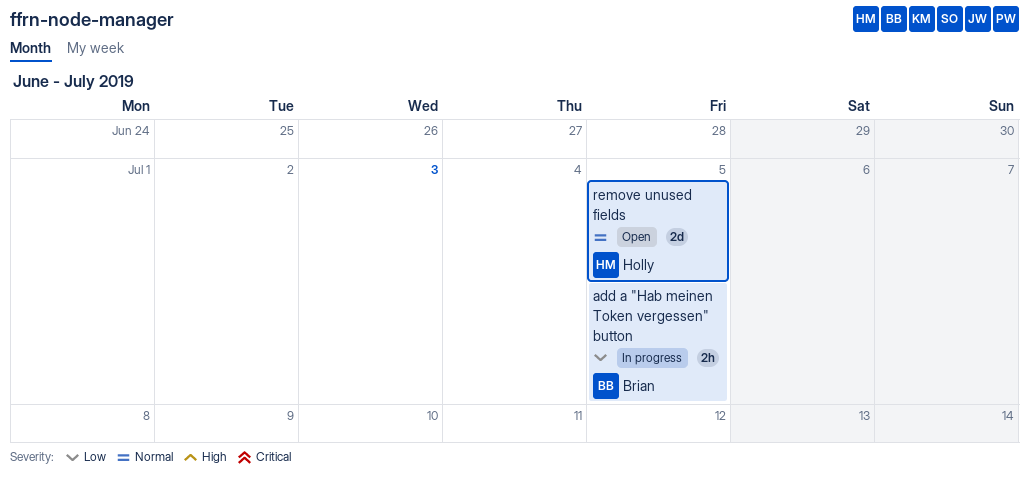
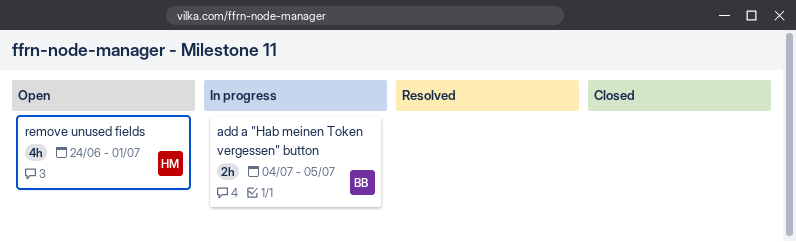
remove unused fields, estimate: 2d -> 4h
remove unused fields, due: Jul 5 -> Jul 1

